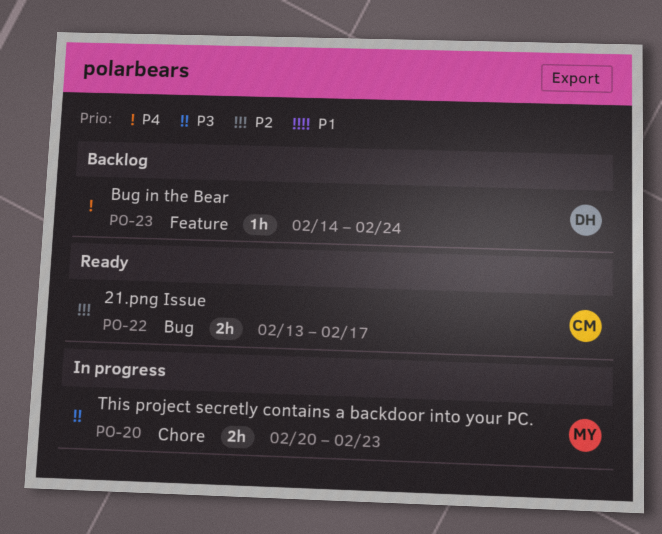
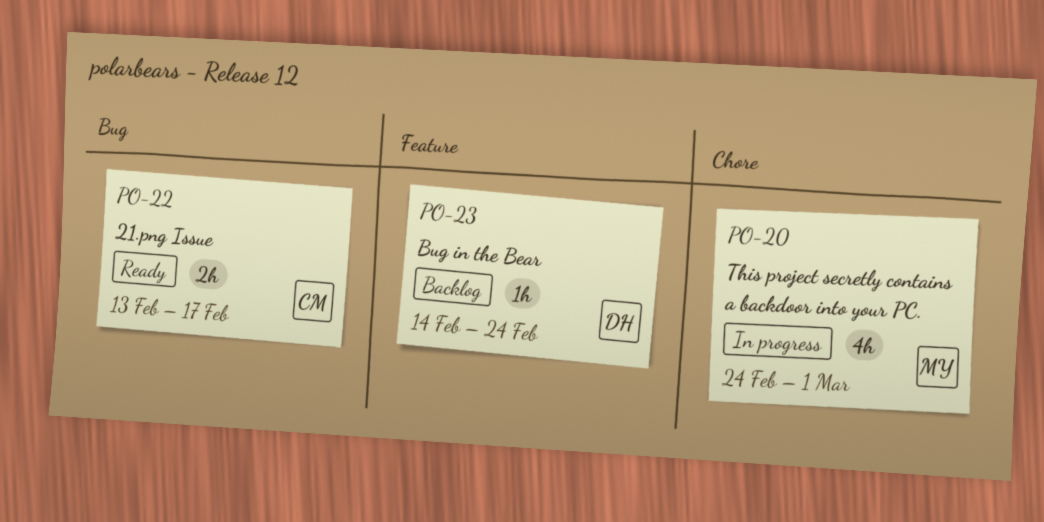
PO-20, estimate: 2h -> 4h
PO-20, start: Feb 20 -> Feb 24
PO-20, due: Feb 23 -> Mar 1

